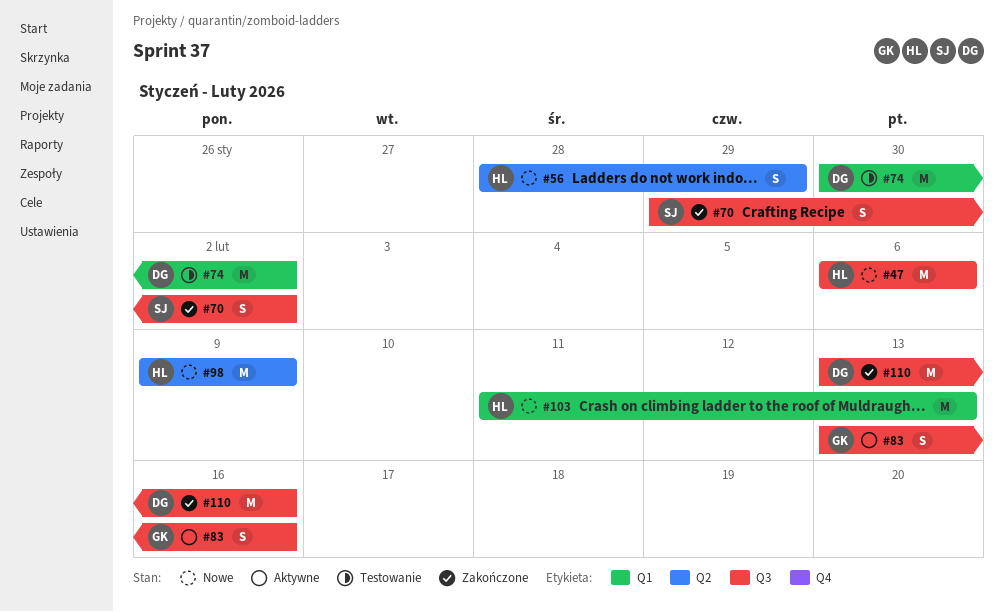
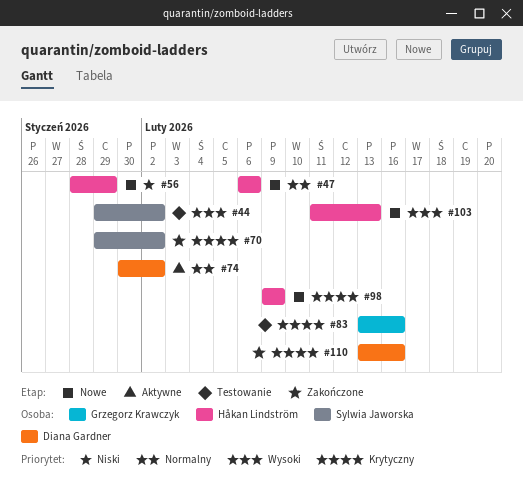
#44: none -> present
#74, status: Testowanie -> Aktywne
#83, status: Aktywne -> Testowanie

